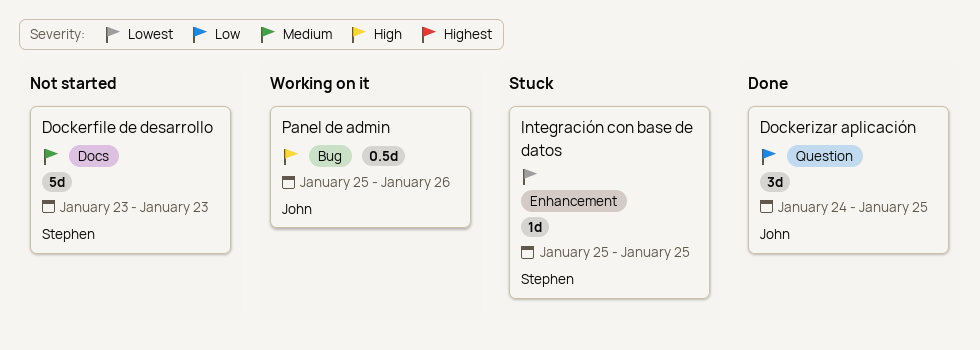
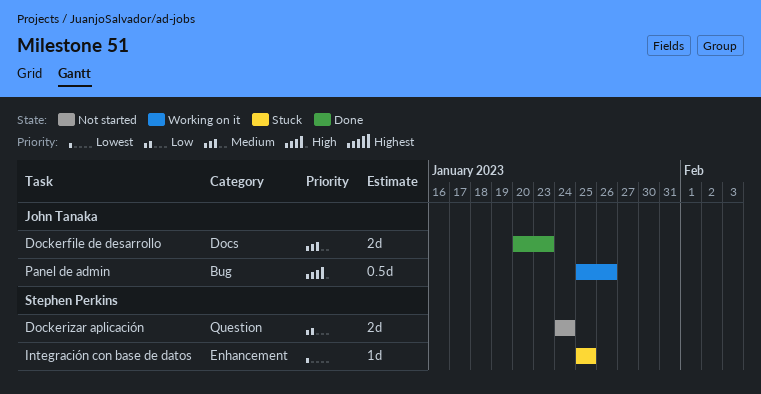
Dockerfile de desarrollo, status: Not started -> Done
Dockerfile de desarrollo, owner: Stephen Perkins -> John Tanaka
Dockerfile de desarrollo, estimate: 5d -> 2d
Dockerfile de desarrollo, start: Jan 23 -> Jan 20
Dockerizar aplicación, status: Done -> Not started
Dockerizar aplicación, owner: John Tanaka -> Stephen Perkins
Dockerizar aplicación, estimate: 3d -> 2d
Dockerizar aplicación, due: Jan 25 -> Jan 24

